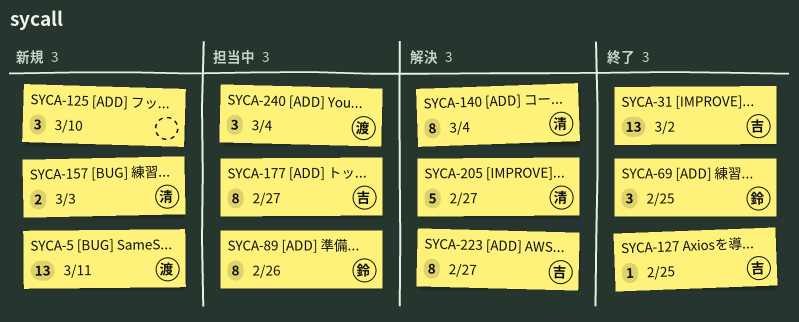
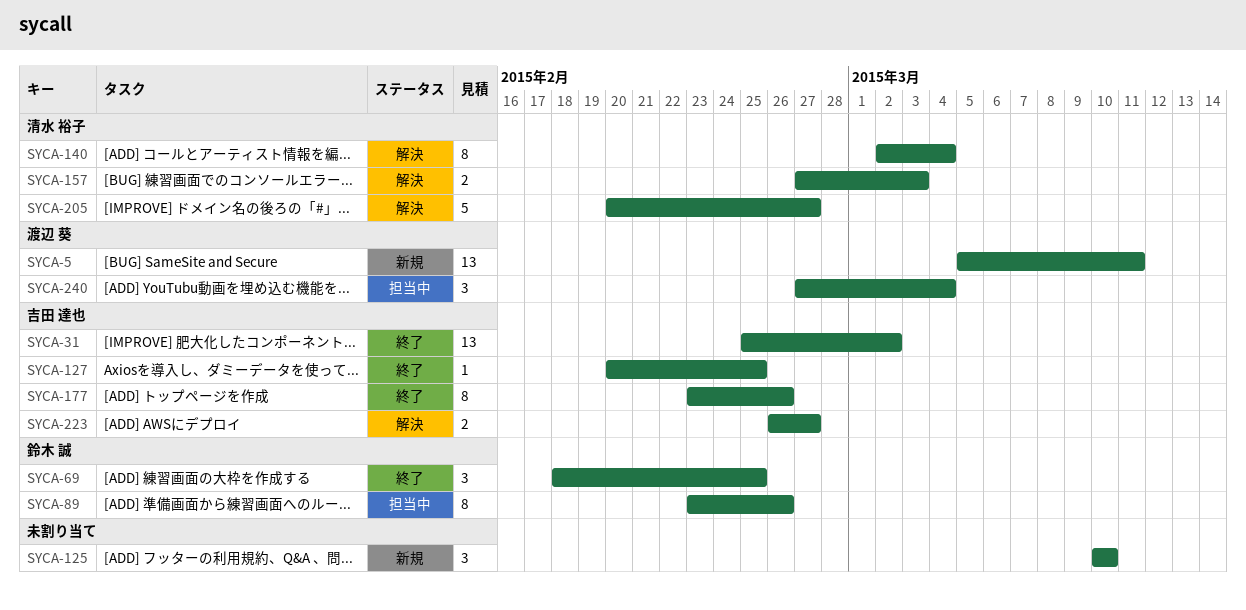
SYCA-157, status: 新規 -> 解決
SYCA-177, status: 担当中 -> 終了
SYCA-177, due: Feb 27 -> Feb 26
SYCA-223, estimate: 8 -> 2

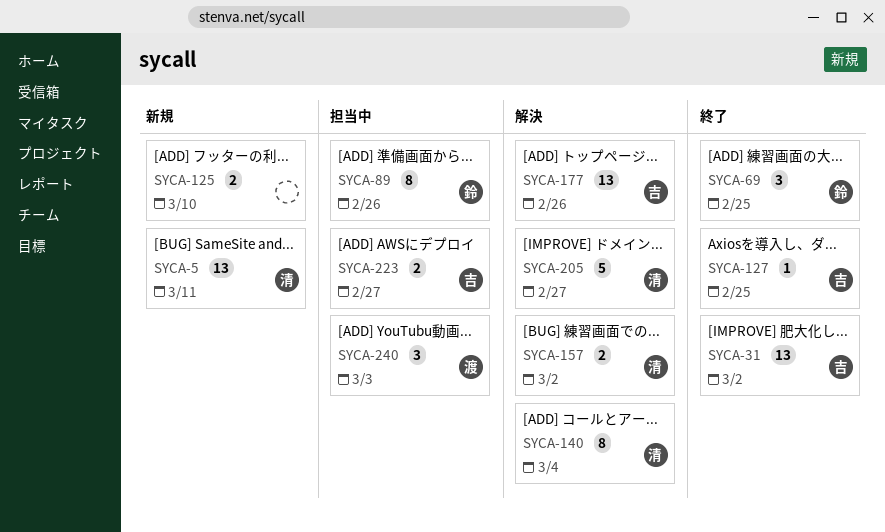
SYCA-5, owner: 渡辺 葵 -> 清水 裕子
SYCA-125, estimate: 3 -> 2
SYCA-157, due: Mar 3 -> Mar 2
SYCA-177, status: 終了 -> 解決
SYCA-177, estimate: 8 -> 13
SYCA-223, status: 解決 -> 担当中
SYCA-240, due: Mar 4 -> Mar 3

